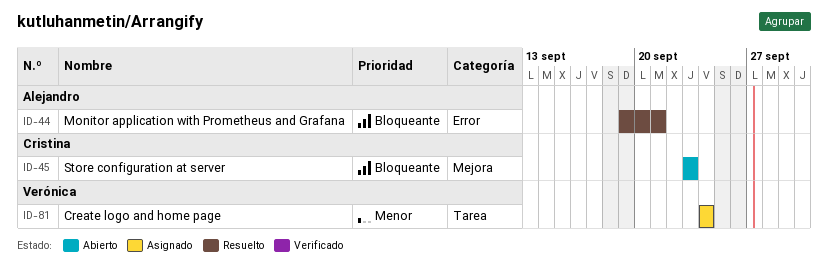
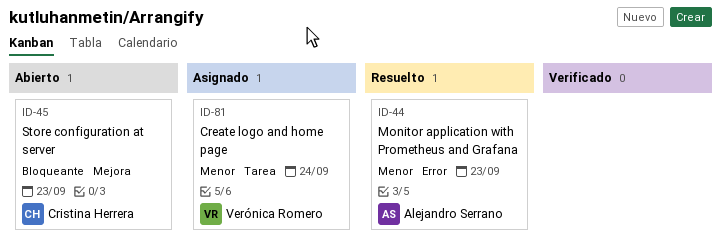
ID-44, priority: Bloqueante -> Menor
ID-44, due: Sep 21 -> Sep 23

